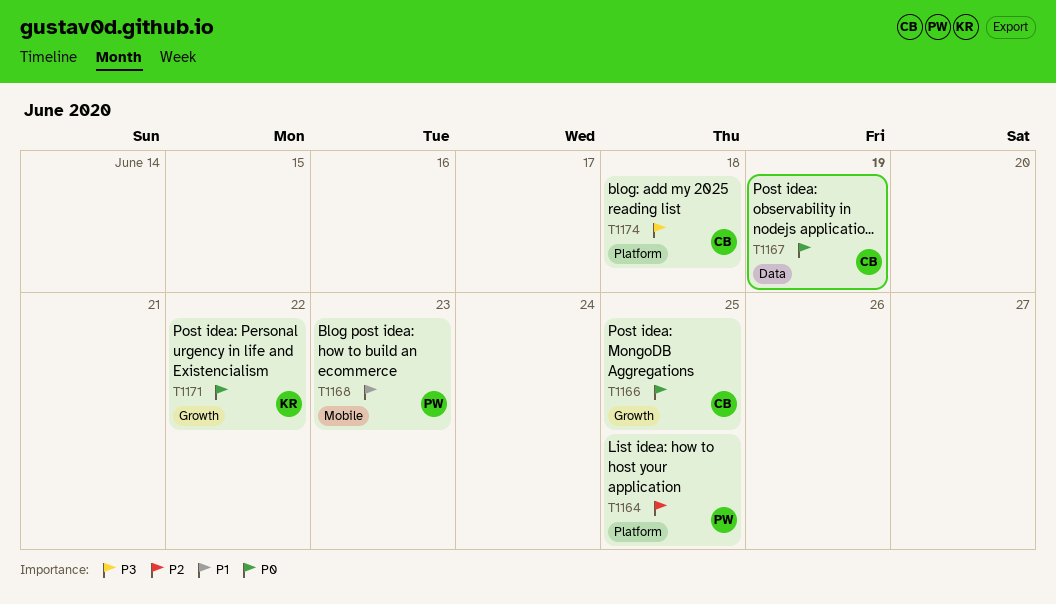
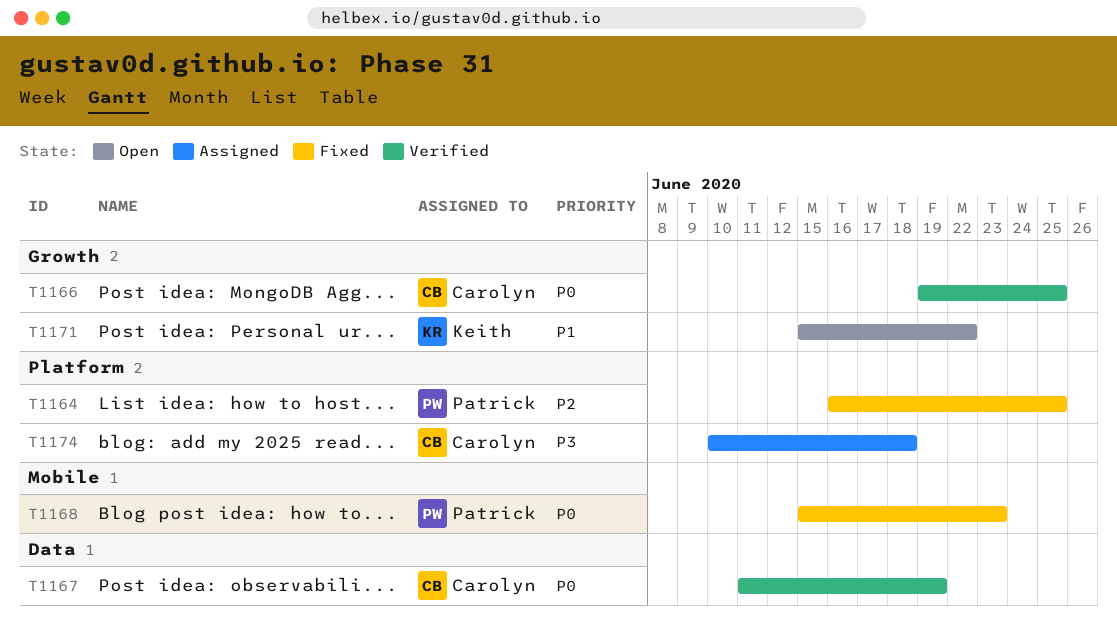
T1168, priority: P1 -> P0
T1171, priority: P0 -> P1

